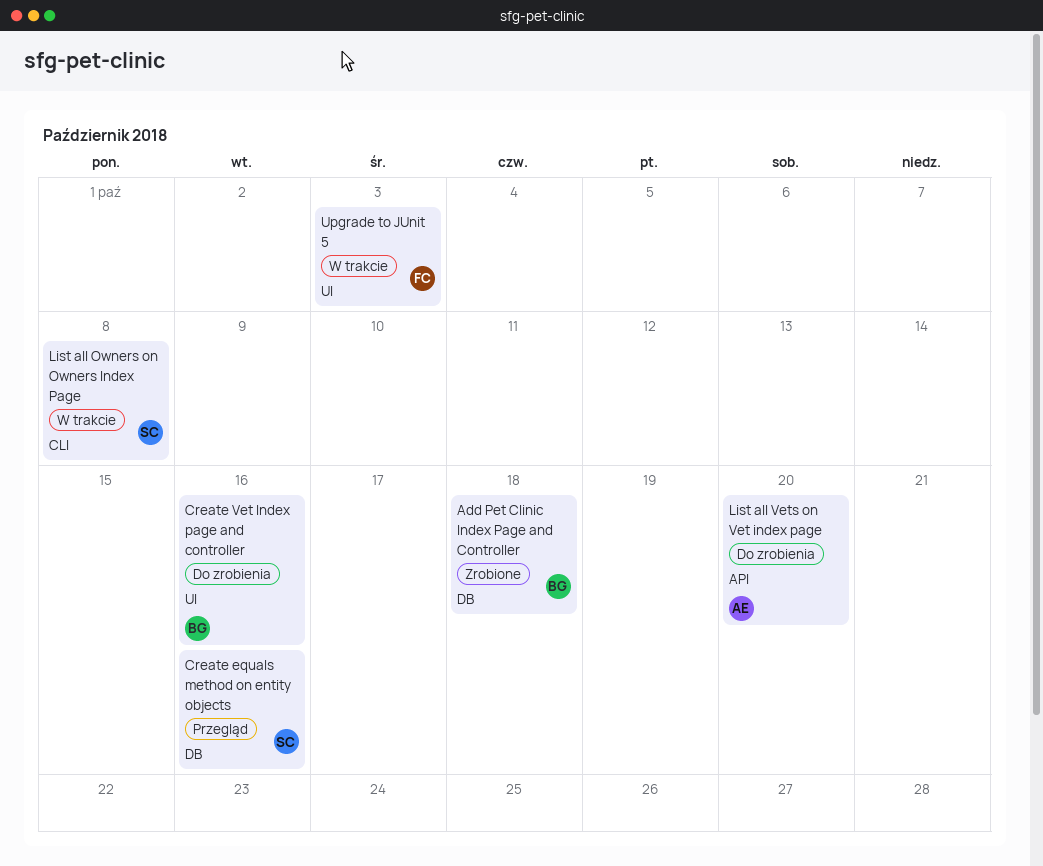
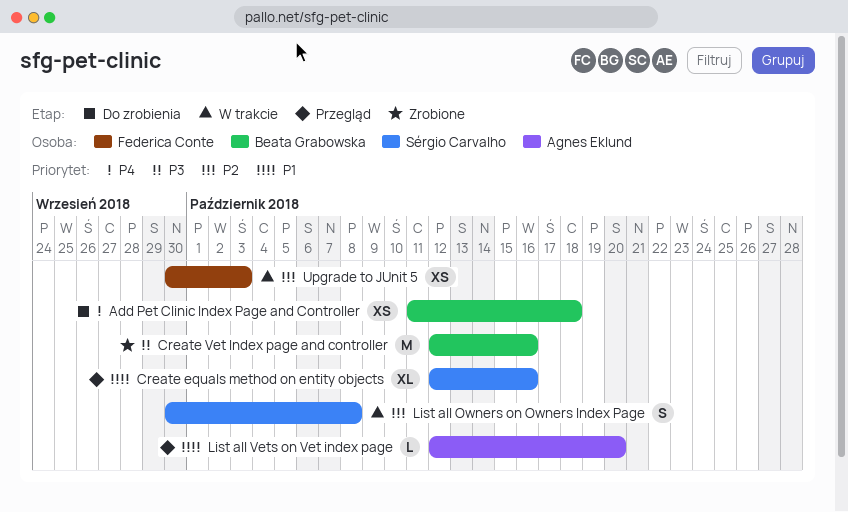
Add Pet Clinic Index Page and Controller, status: Zrobione -> Do zrobienia
Create Vet Index page and controller, status: Do zrobienia -> Zrobione
List all Vets on Vet index page, status: Do zrobienia -> Przegląd

